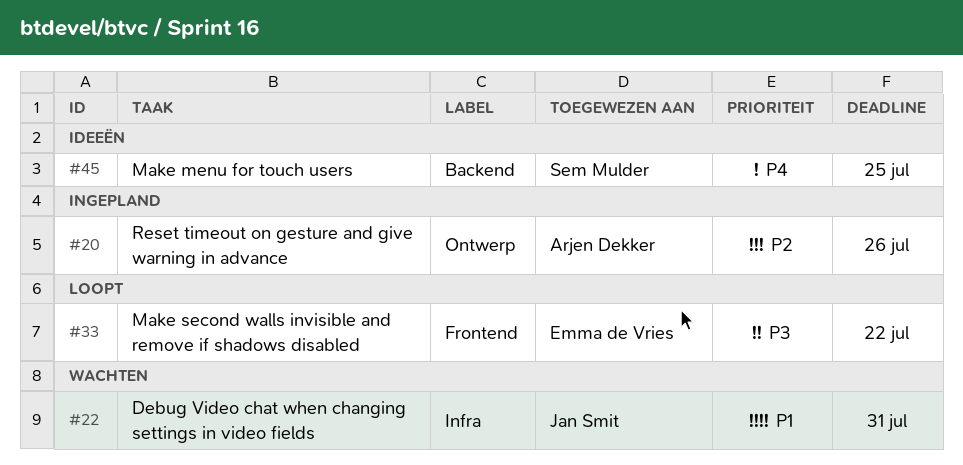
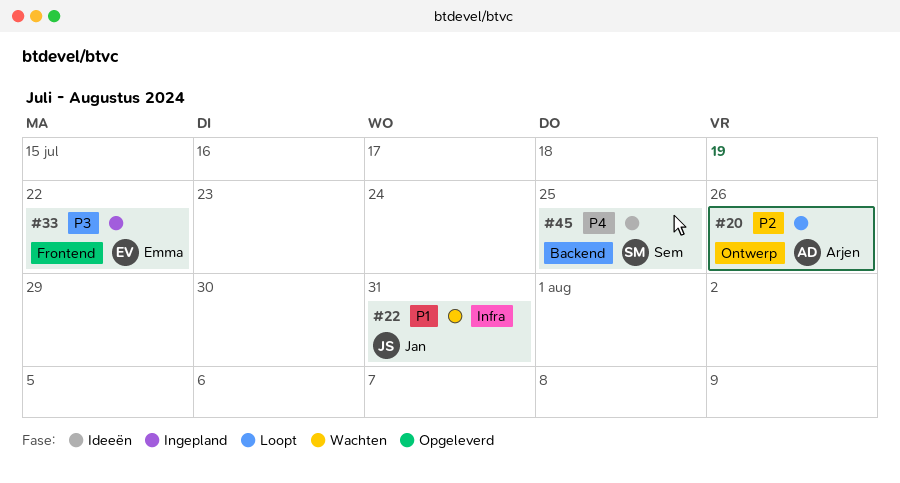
#20, status: Ingepland -> Loopt
#33, status: Loopt -> Ingepland

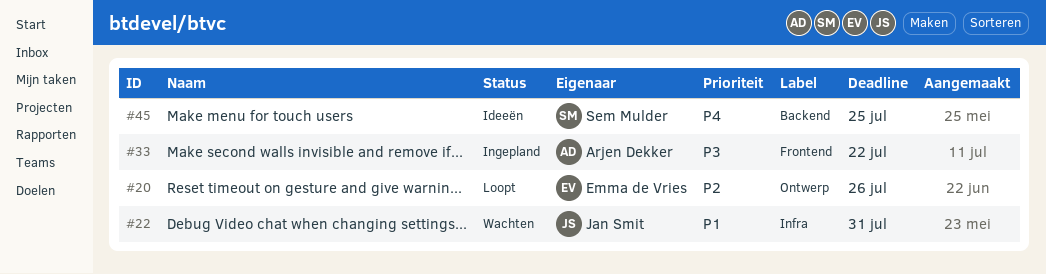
#20, owner: Arjen Dekker -> Emma de Vries
#33, owner: Emma de Vries -> Arjen Dekker

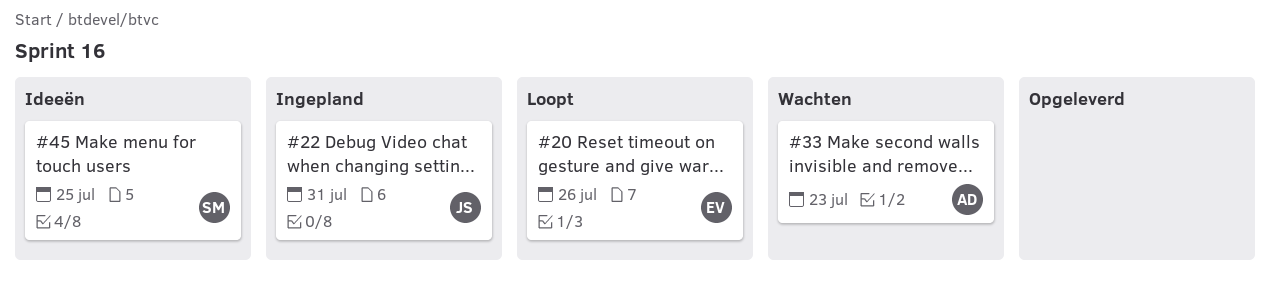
#22, status: Wachten -> Ingepland
#33, status: Ingepland -> Wachten
#33, due: Jul 22 -> Jul 23

